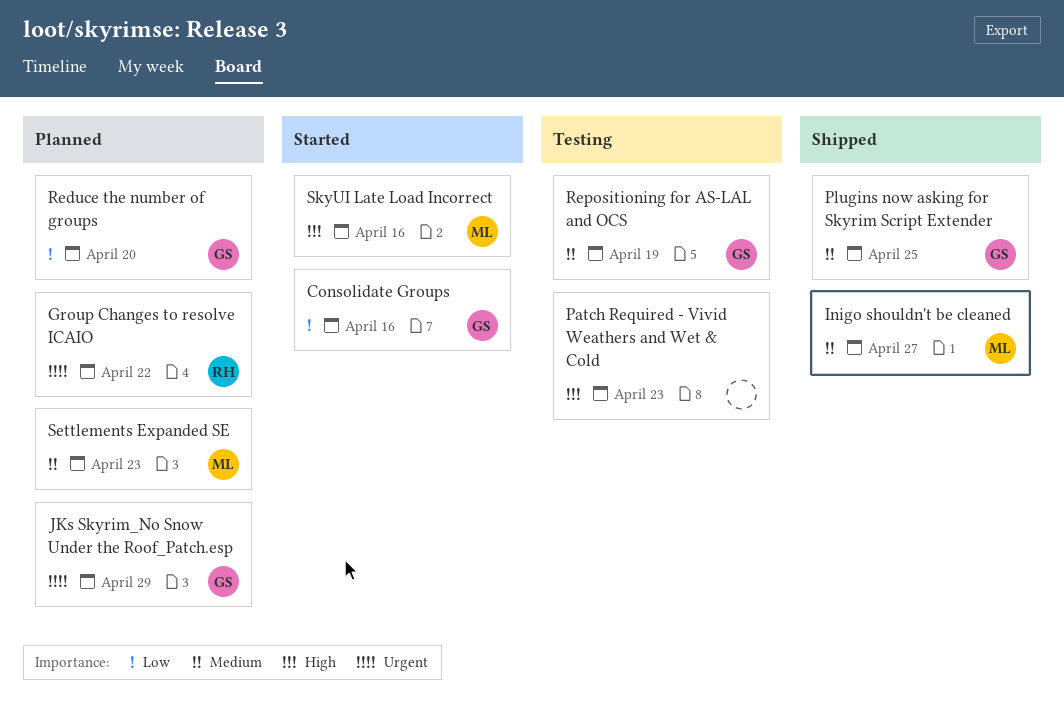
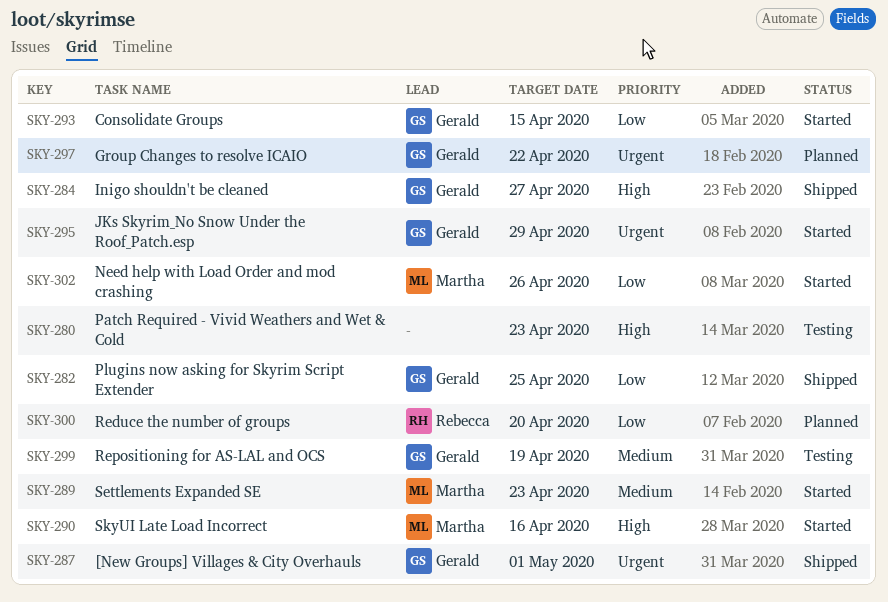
[New Groups] Villages & City Overhauls: none -> present
Consolidate Groups, due: Apr 16 -> Apr 15
Group Changes to resolve ICAIO, owner: Rebecca -> Gerald
Inigo shouldn't be cleaned, owner: Martha -> Gerald
Inigo shouldn't be cleaned, priority: Medium -> High
JKs Skyrim_No Snow Under the Roof_Patch.esp, status: Planned -> Started
Need help with Load Order and mod crashing: none -> present
Plugins now asking for Skyrim Script Extender, priority: Medium -> Low
Reduce the number of groups, owner: Gerald -> Rebecca
Settlements Expanded SE, status: Planned -> Started

